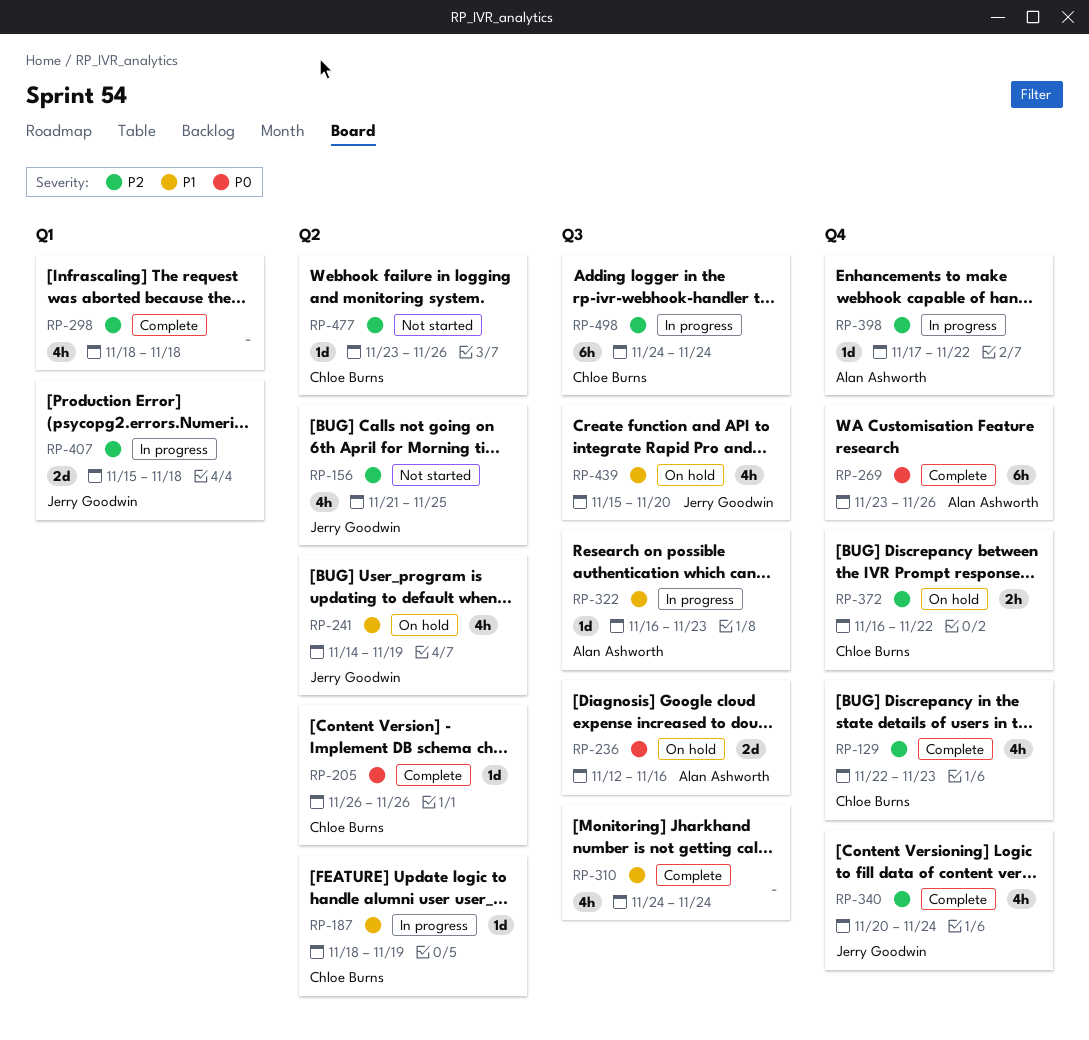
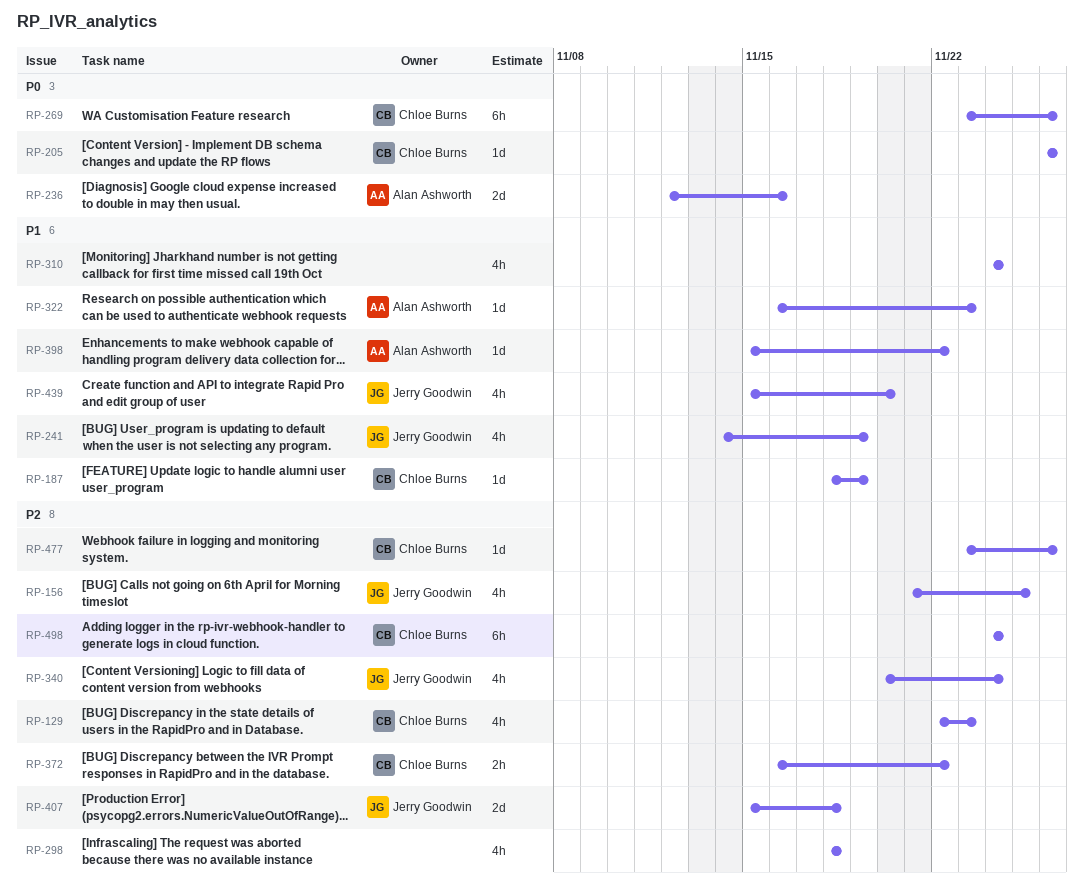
RP-269, owner: Alan Ashworth -> Chloe Burns
RP-398, priority: P2 -> P1
RP-398, start: Nov 17 -> Nov 15

